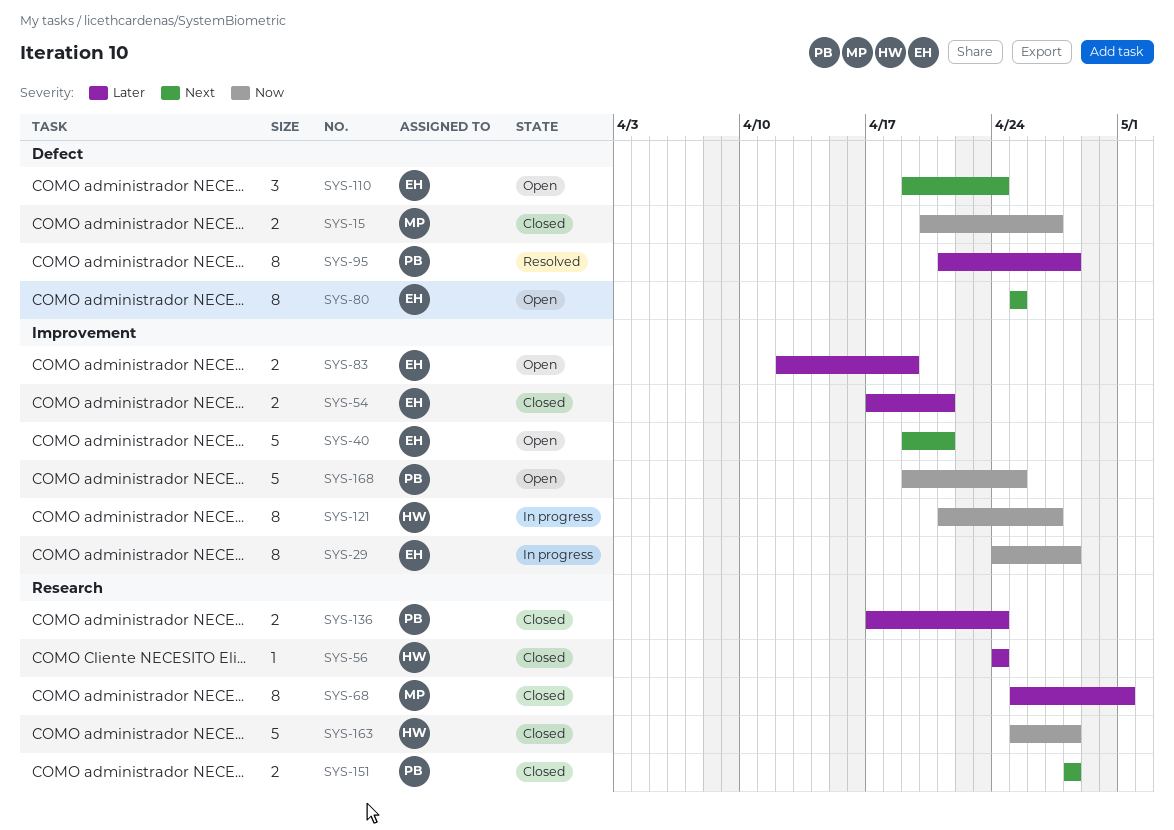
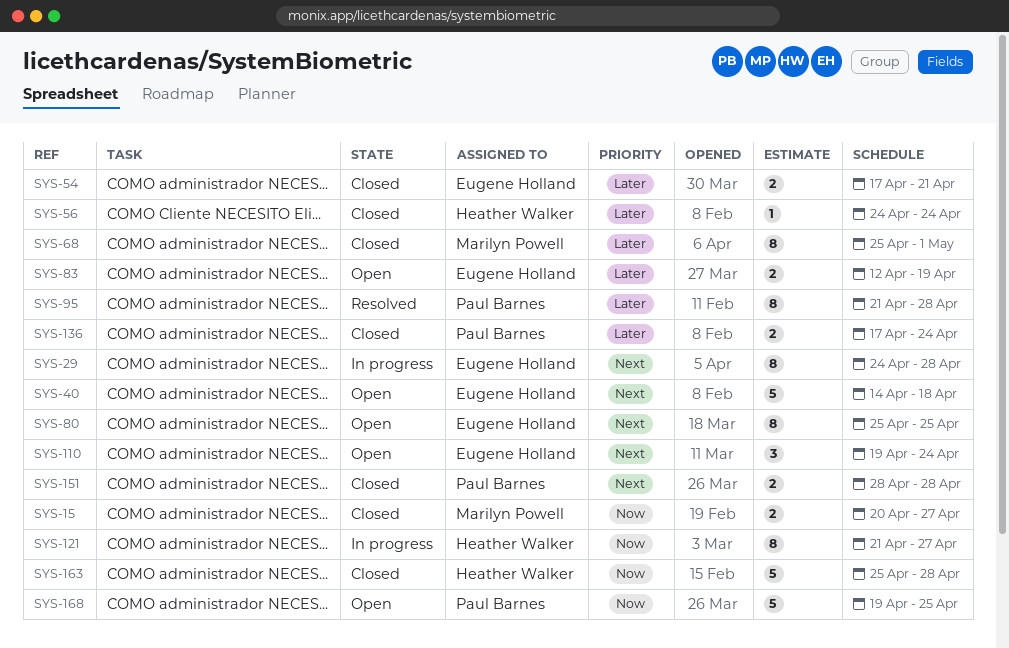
SYS-29, priority: Now -> Next
SYS-40, start: Apr 19 -> Apr 14
SYS-40, due: Apr 21 -> Apr 18

